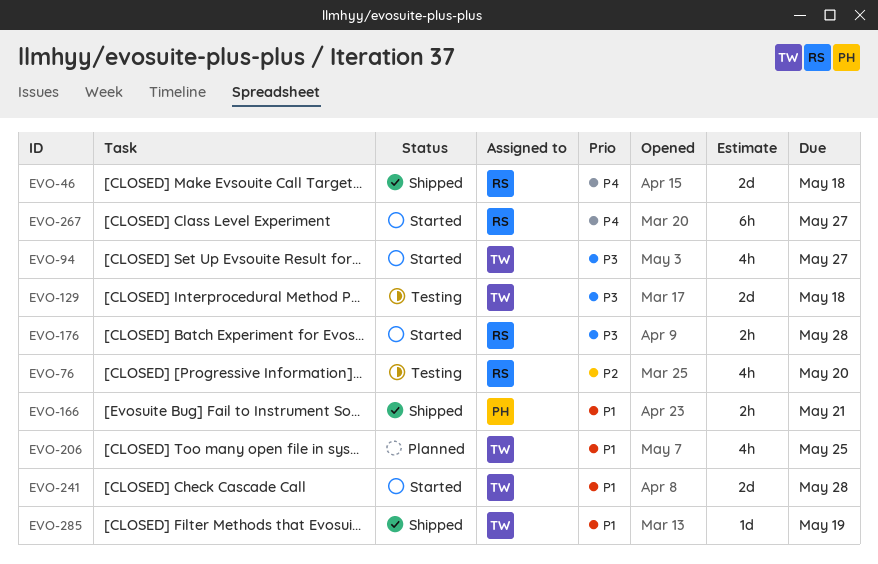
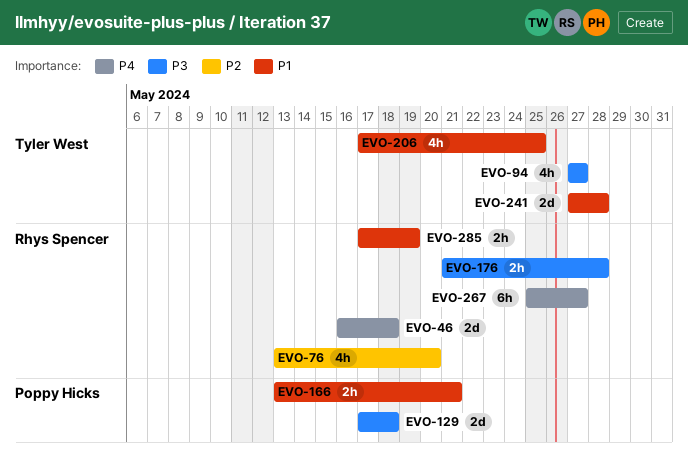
EVO-129, owner: Tyler West -> Poppy Hicks
EVO-285, owner: Tyler West -> Rhys Spencer
EVO-285, estimate: 1d -> 2h

